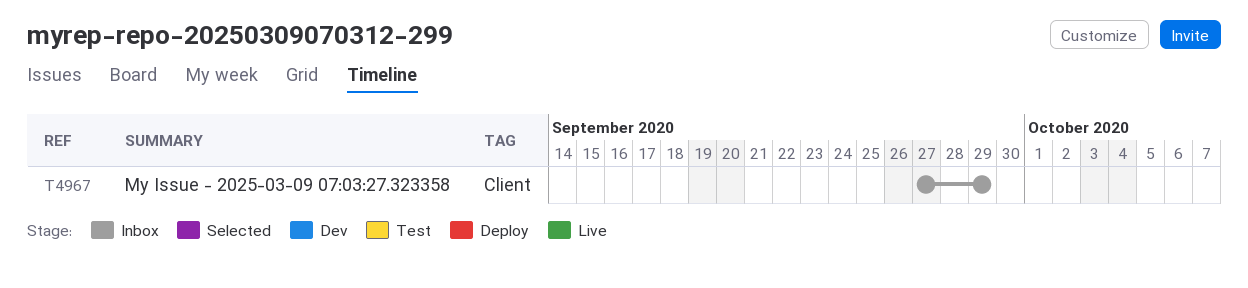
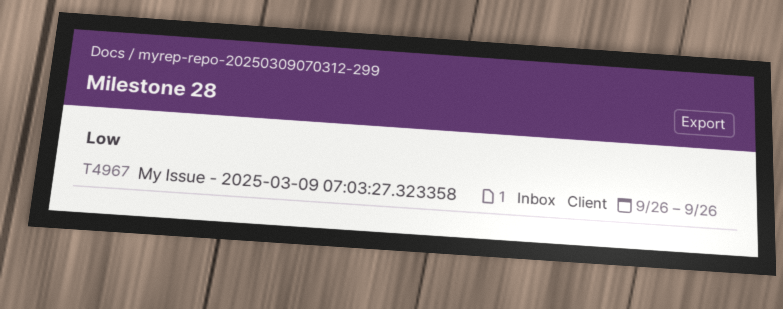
T4967, start: Sep 27 -> Sep 26
T4967, due: Sep 29 -> Sep 26

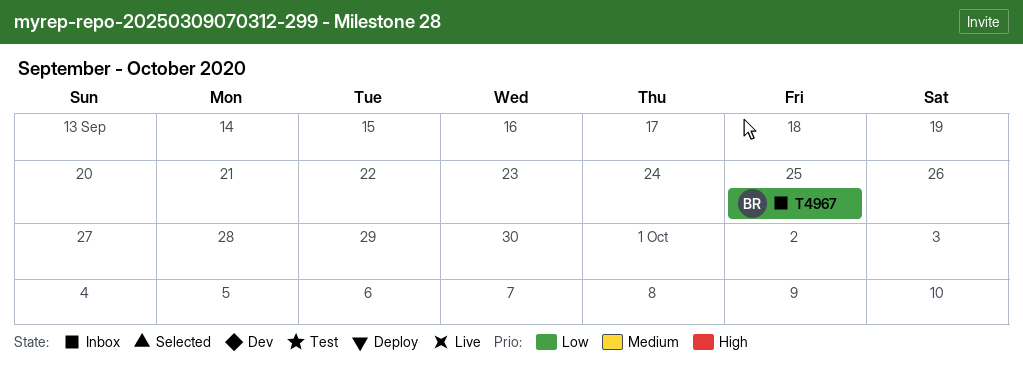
T4967, start: Sep 26 -> Sep 25
T4967, due: Sep 26 -> Sep 25

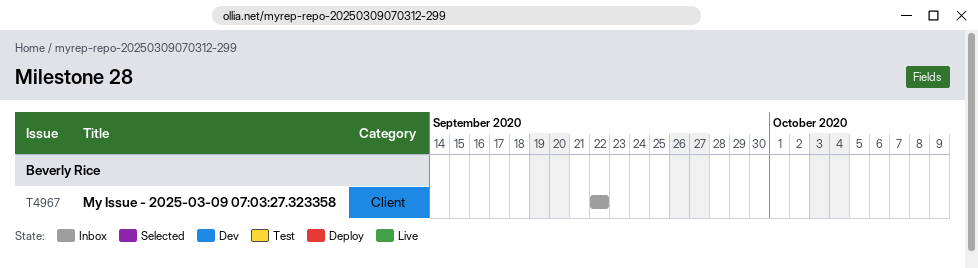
T4967, start: Sep 25 -> Sep 22
T4967, due: Sep 25 -> Sep 22

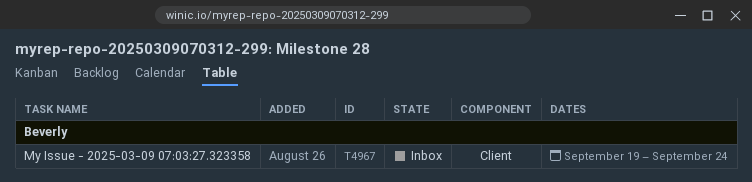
T4967, start: Sep 22 -> Sep 19
T4967, due: Sep 22 -> Sep 24

